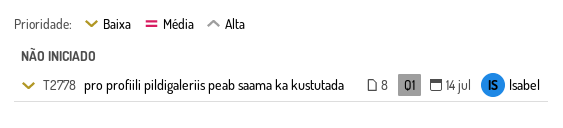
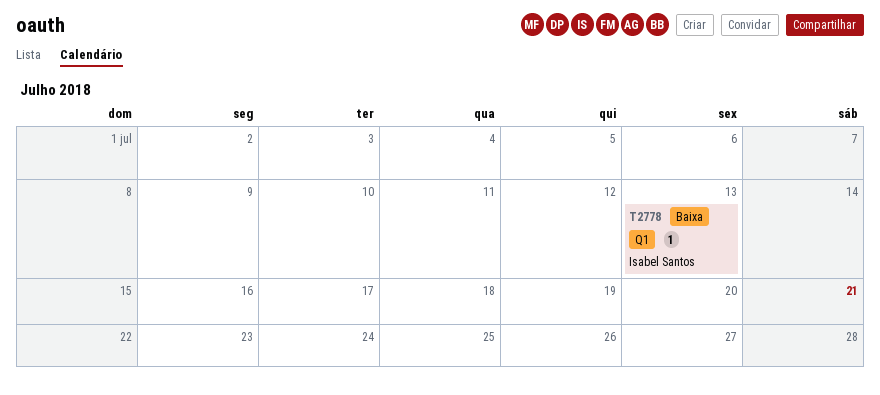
T2778, due: Jul 14 -> Jul 13

